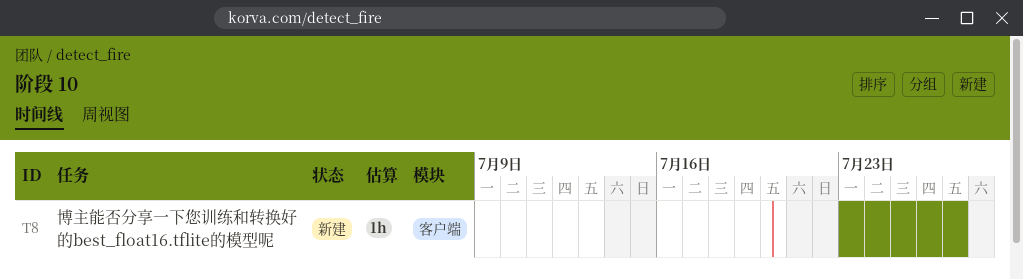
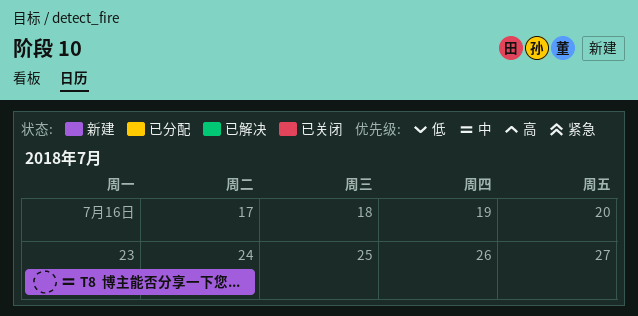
T8, due: Jul 27 -> Jul 24

